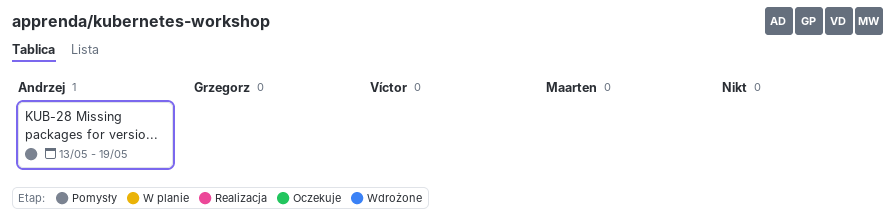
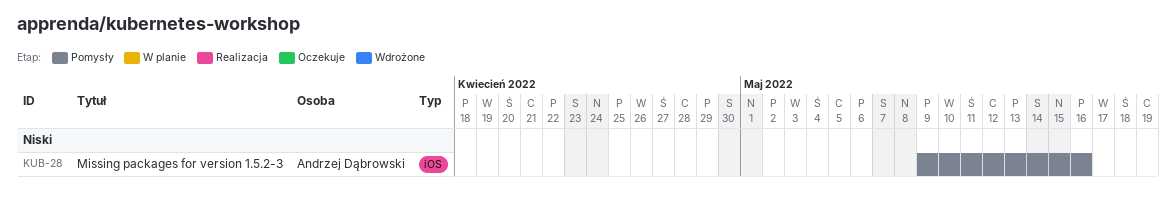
KUB-28, start: May 13 -> May 9
KUB-28, due: May 19 -> May 16

